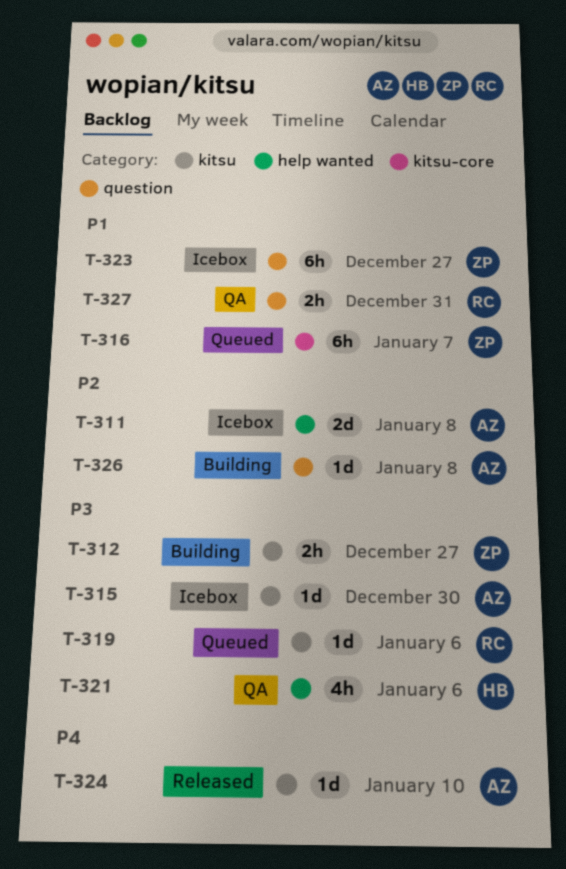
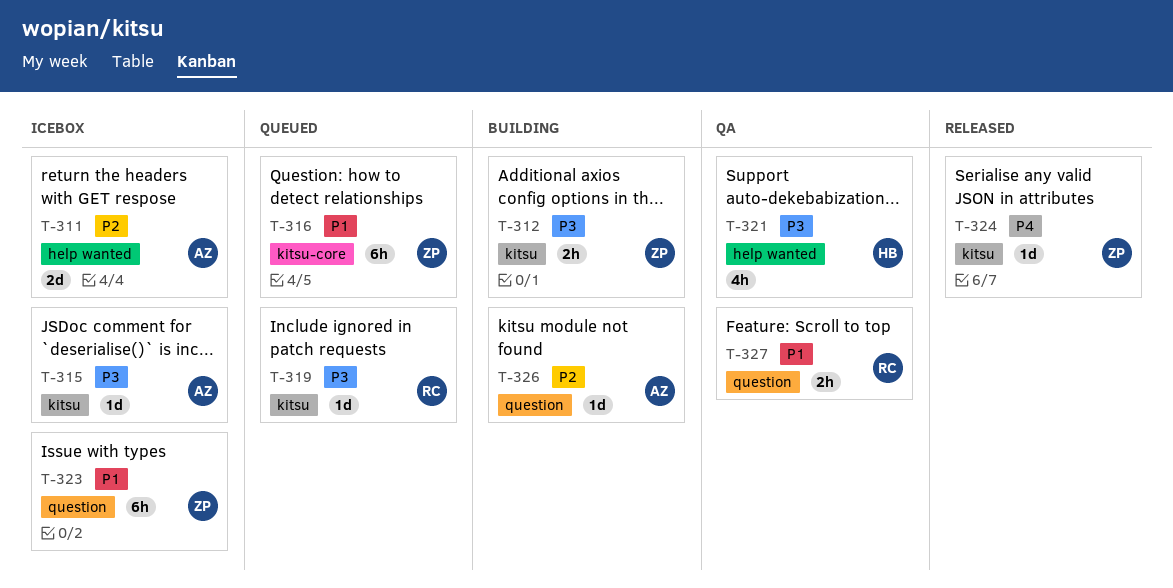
T-324, owner: AZ -> ZP

